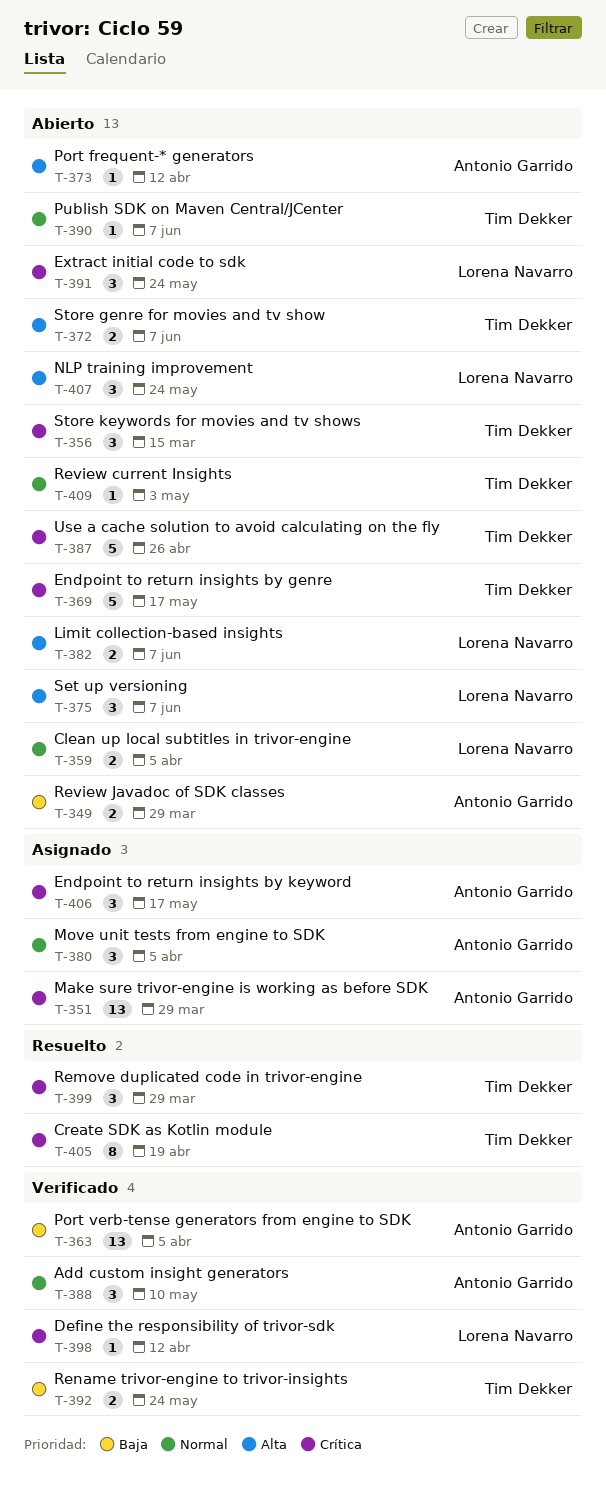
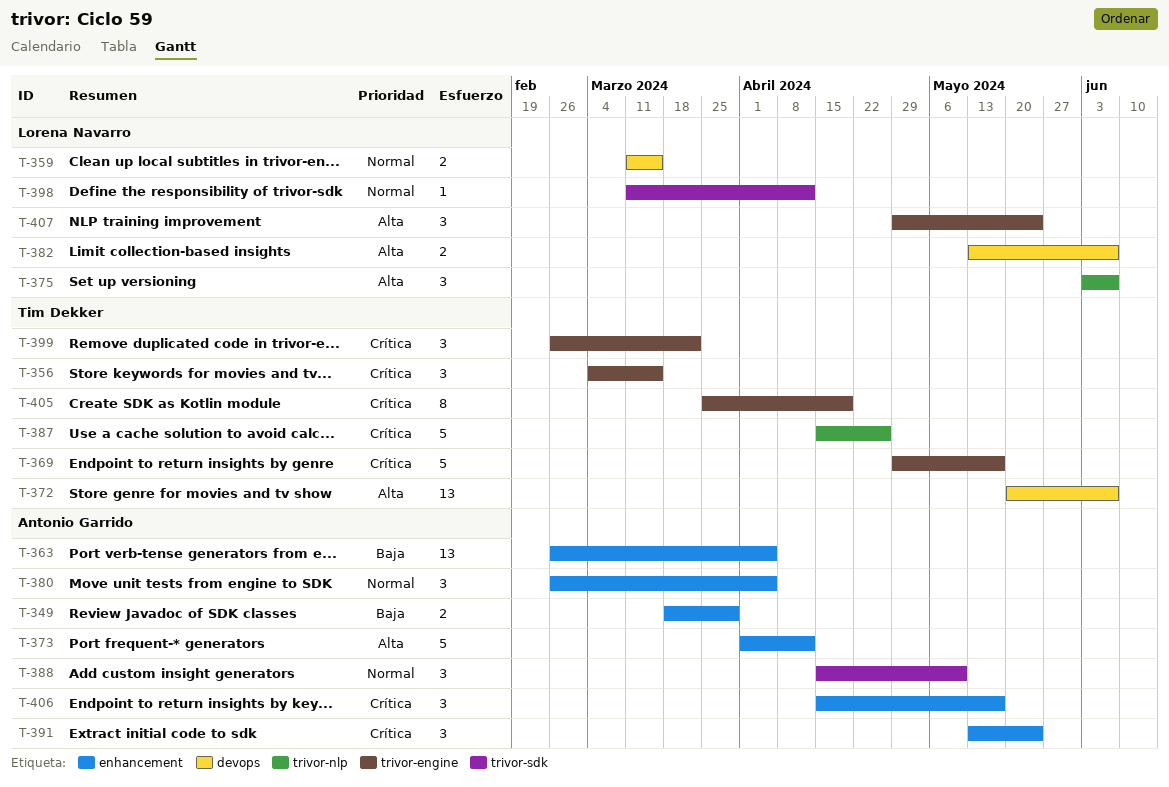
T-351: present -> none
T-359, due: Apr 5 -> Mar 15
T-372, estimate: 2 -> 13
T-373, estimate: 1 -> 5
T-390: present -> none
T-391, owner: Lorena Navarro -> Antonio Garrido
T-392: present -> none
T-398, priority: Crítica -> Normal
T-399, due: Mar 29 -> Mar 22
T-409: present -> none

